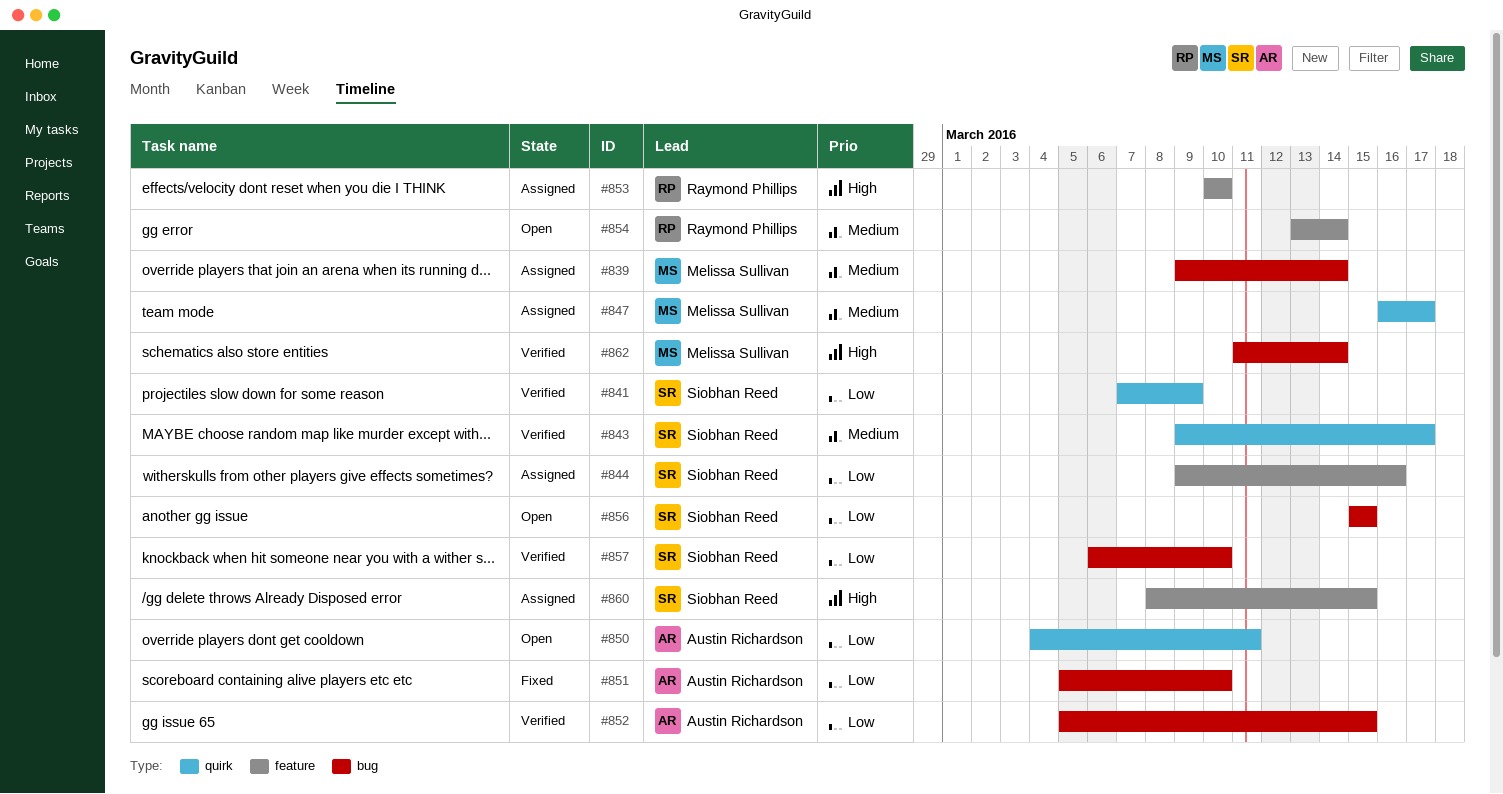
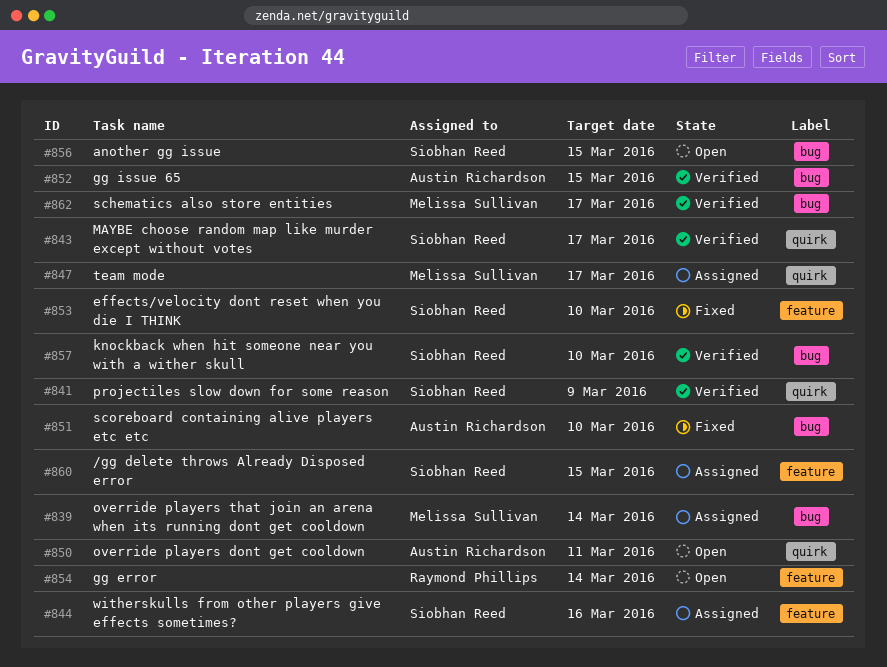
#853, status: Assigned -> Fixed
#853, owner: Raymond Phillips -> Siobhan Reed
#862, due: Mar 14 -> Mar 17

